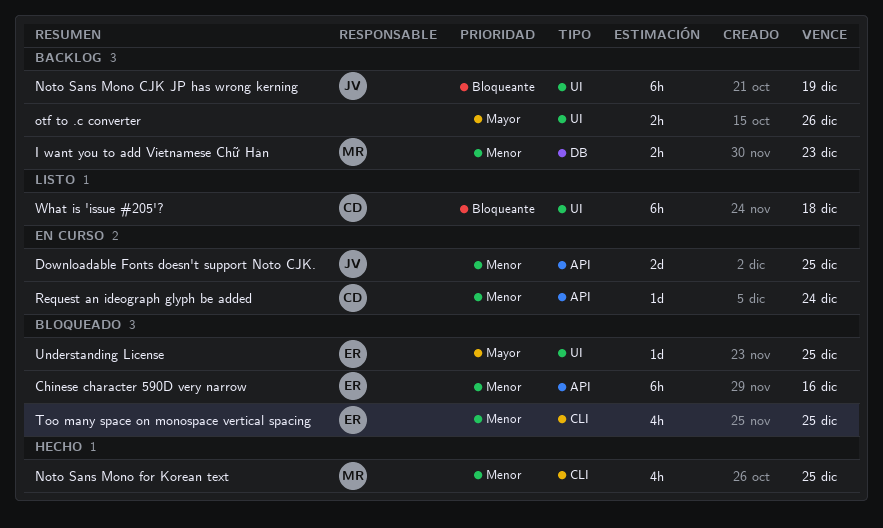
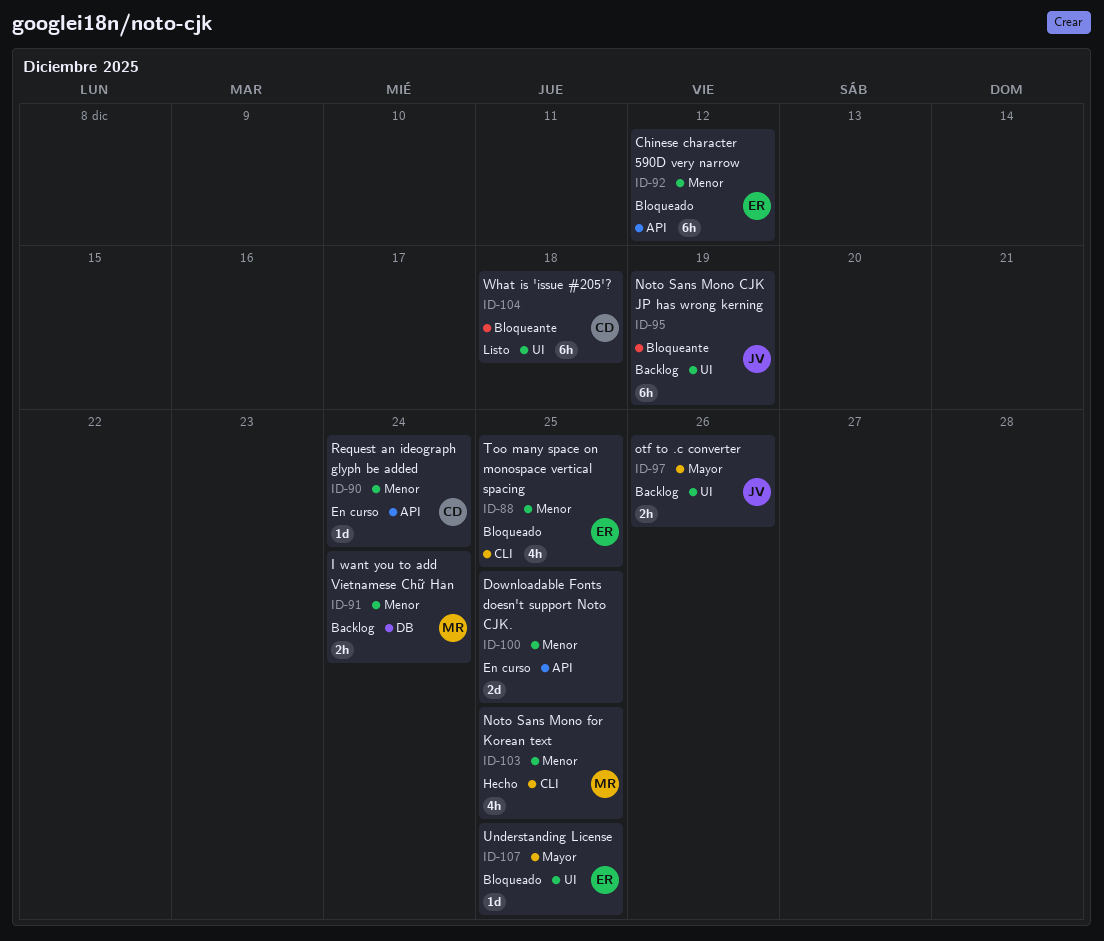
Chinese character 590D very narrow, due: Dec 16 -> Dec 12
Downloadable Fonts doesn't support Noto CJK., owner: JV -> none
I want you to add Vietnamese Chữ Hán, due: Dec 23 -> Dec 24
otf to .c converter, owner: none -> JV

